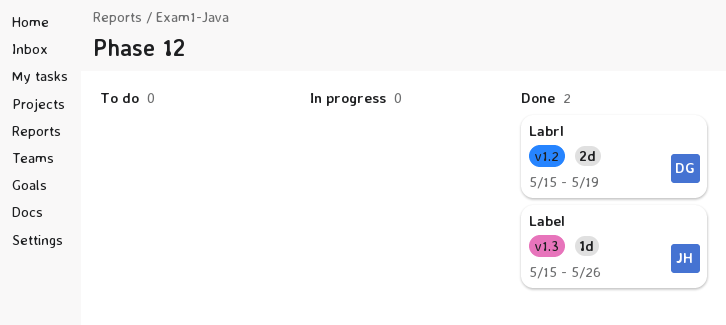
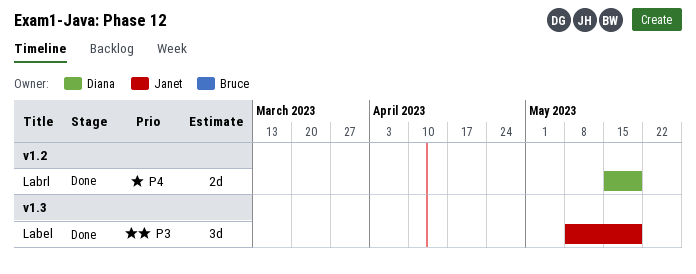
Label, estimate: 1d -> 3d
Label, start: May 15 -> May 8
Label, due: May 26 -> May 19

